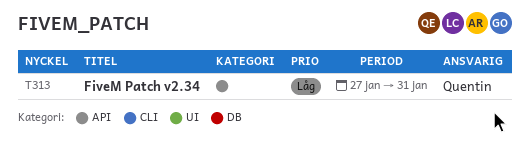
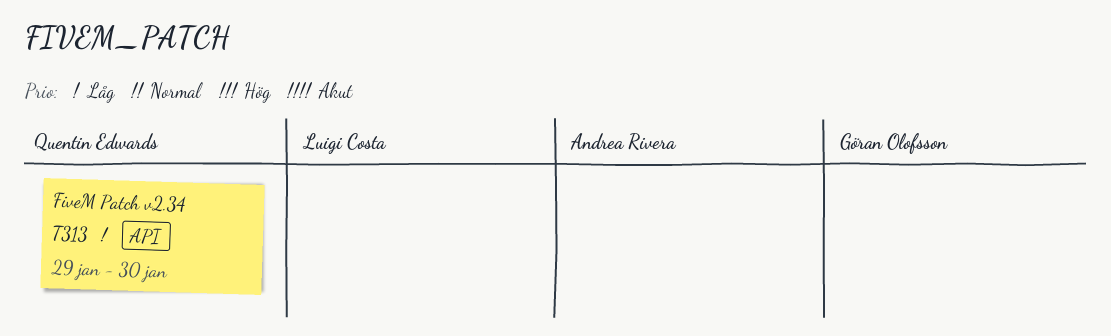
T313, start: Jan 27 -> Jan 29
T313, due: Jan 31 -> Jan 30

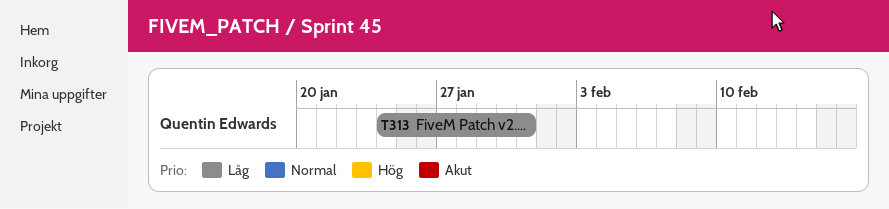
T313, start: Jan 29 -> Jan 24
T313, due: Jan 30 -> Jan 31

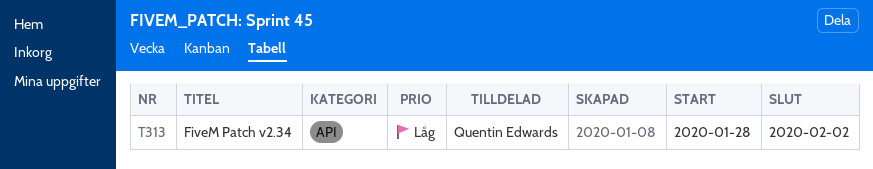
T313, start: Jan 24 -> Jan 28
T313, due: Jan 31 -> Feb 2

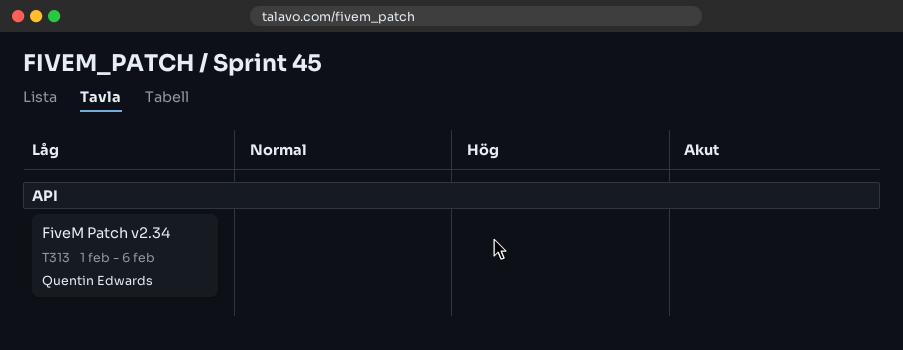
T313, start: Jan 28 -> Feb 1
T313, due: Feb 2 -> Feb 6

